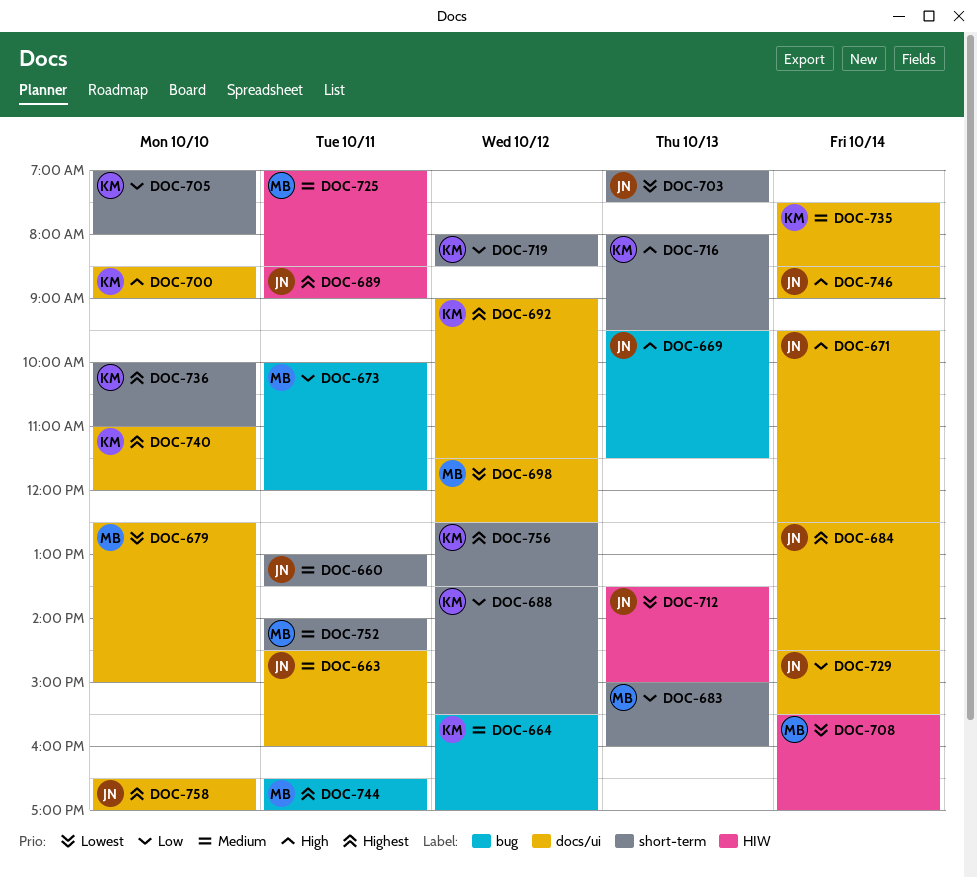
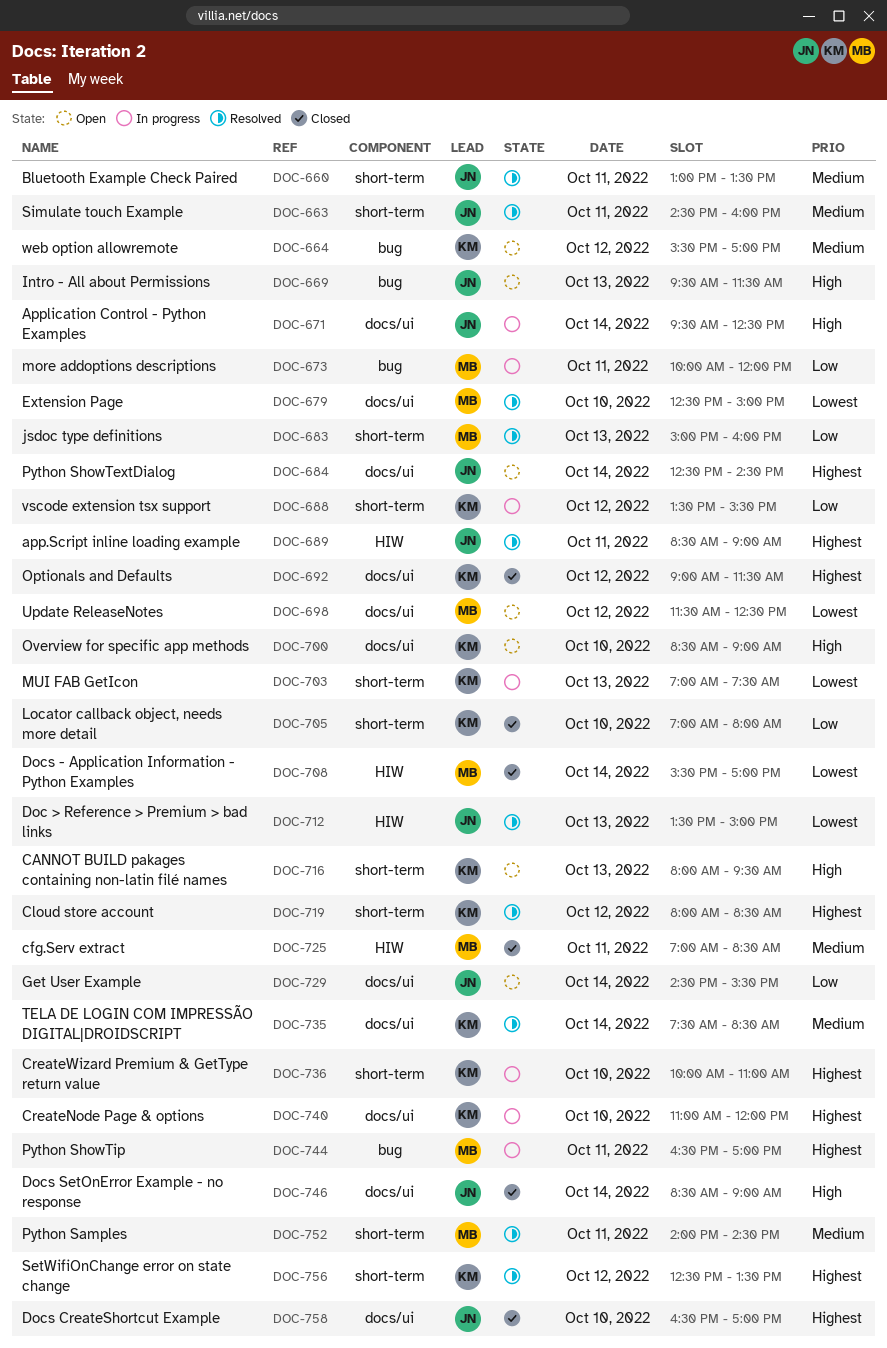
DOC-663, label: docs/ui -> short-term
DOC-703, owner: JN -> KM
DOC-719, priority: Low -> Highest

